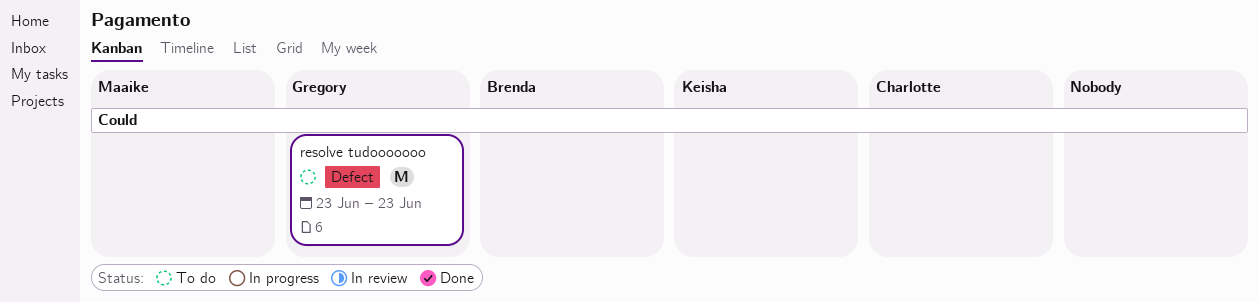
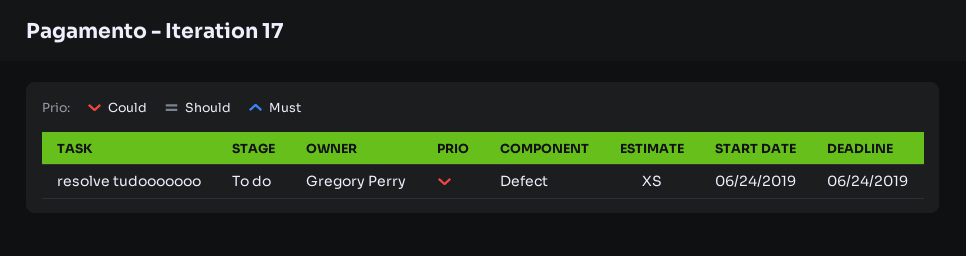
resolve tudooooooo, estimate: M -> XS
resolve tudooooooo, start: Jun 23 -> Jun 24
resolve tudooooooo, due: Jun 23 -> Jun 24

